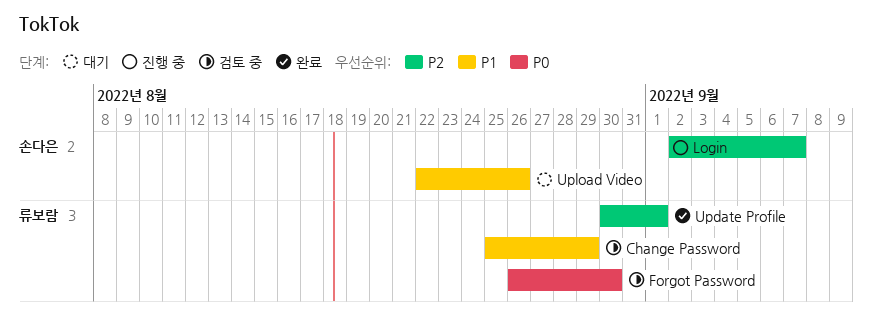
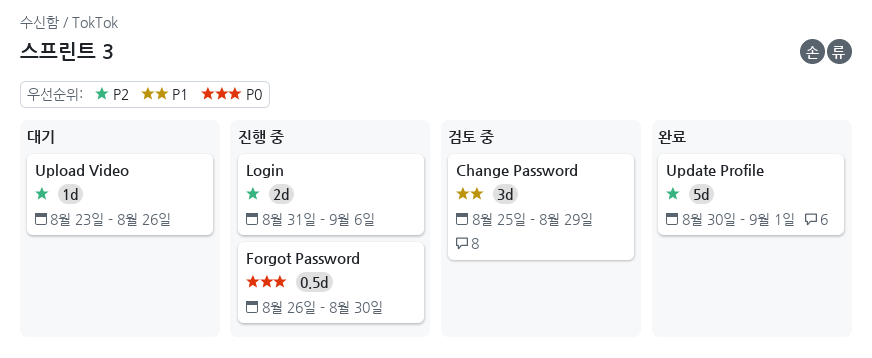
Forgot Password, status: 검토 중 -> 진행 중
Login, start: Sep 2 -> Aug 31
Login, due: Sep 7 -> Sep 6
Upload Video, priority: P1 -> P2
Upload Video, start: Aug 22 -> Aug 23

